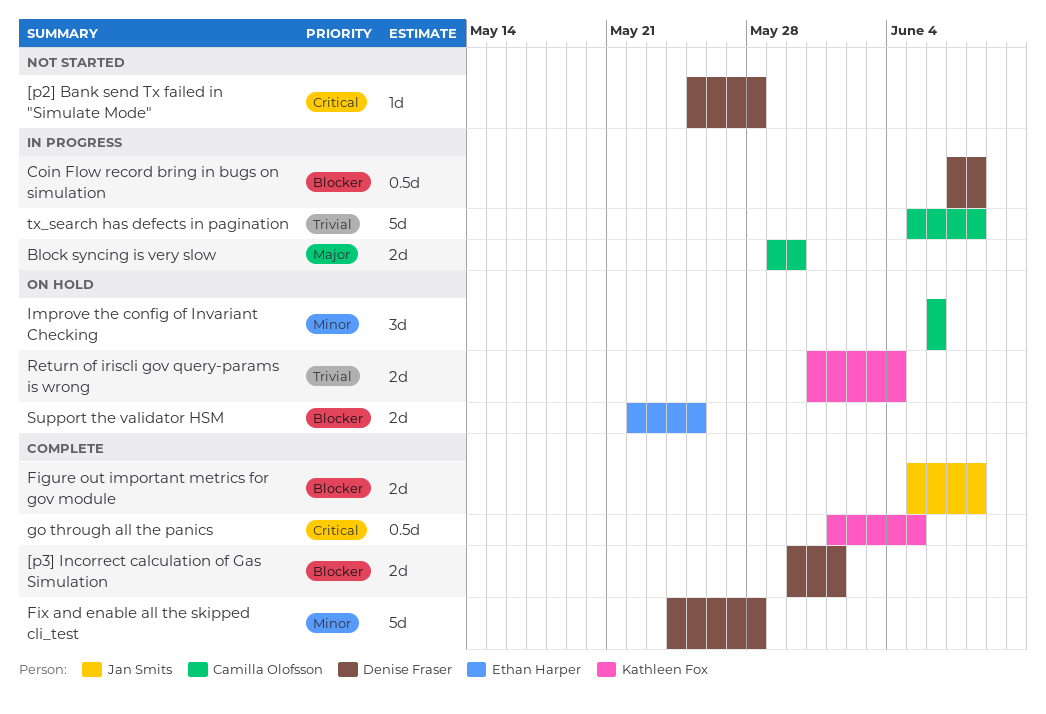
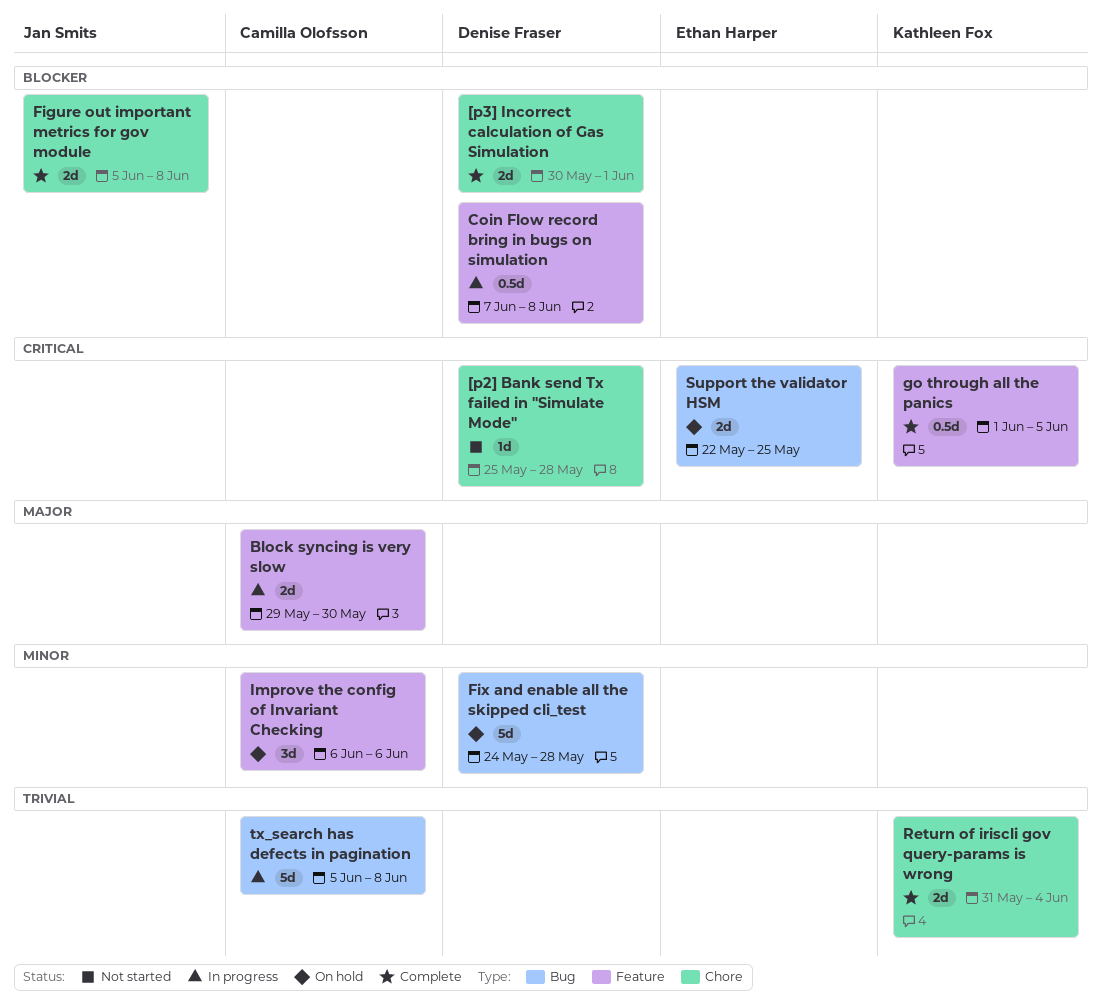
Fix and enable all the skipped cli_test, status: Complete -> On hold
Return of iriscli gov query-params is wrong, status: On hold -> Complete
Support the validator HSM, priority: Blocker -> Critical

